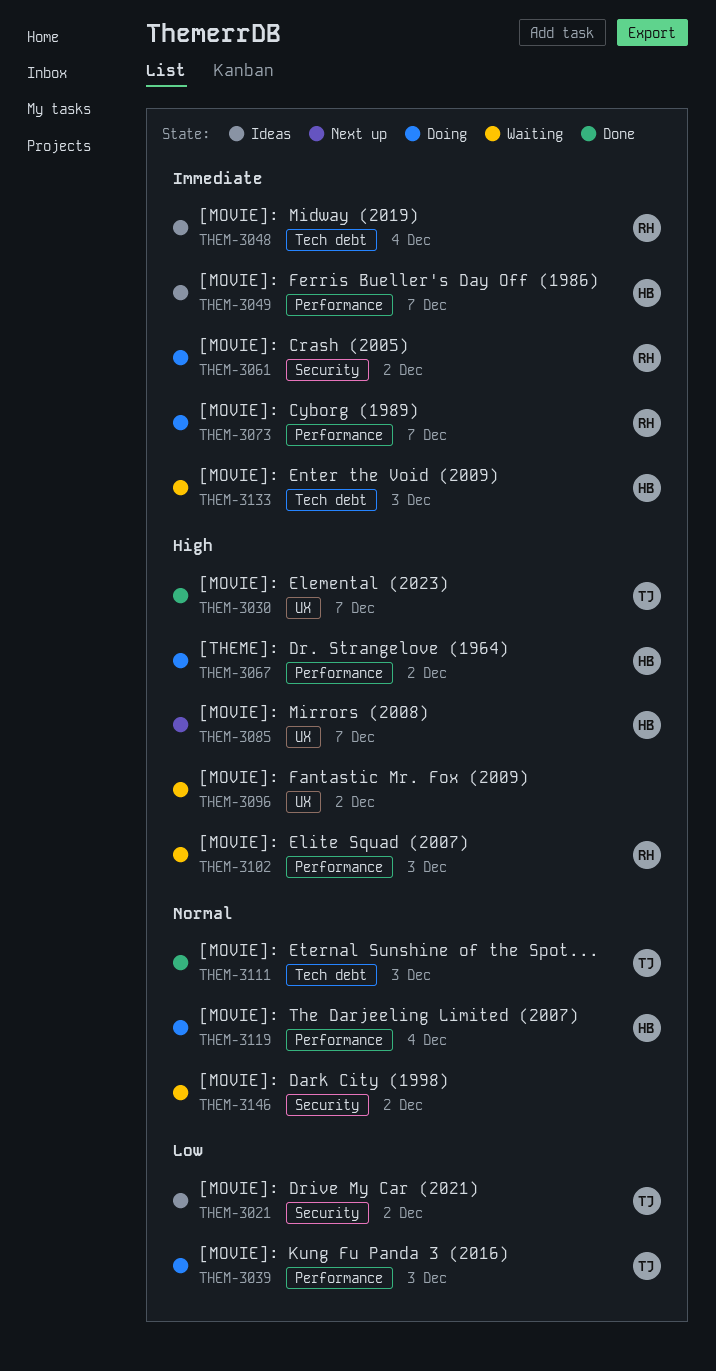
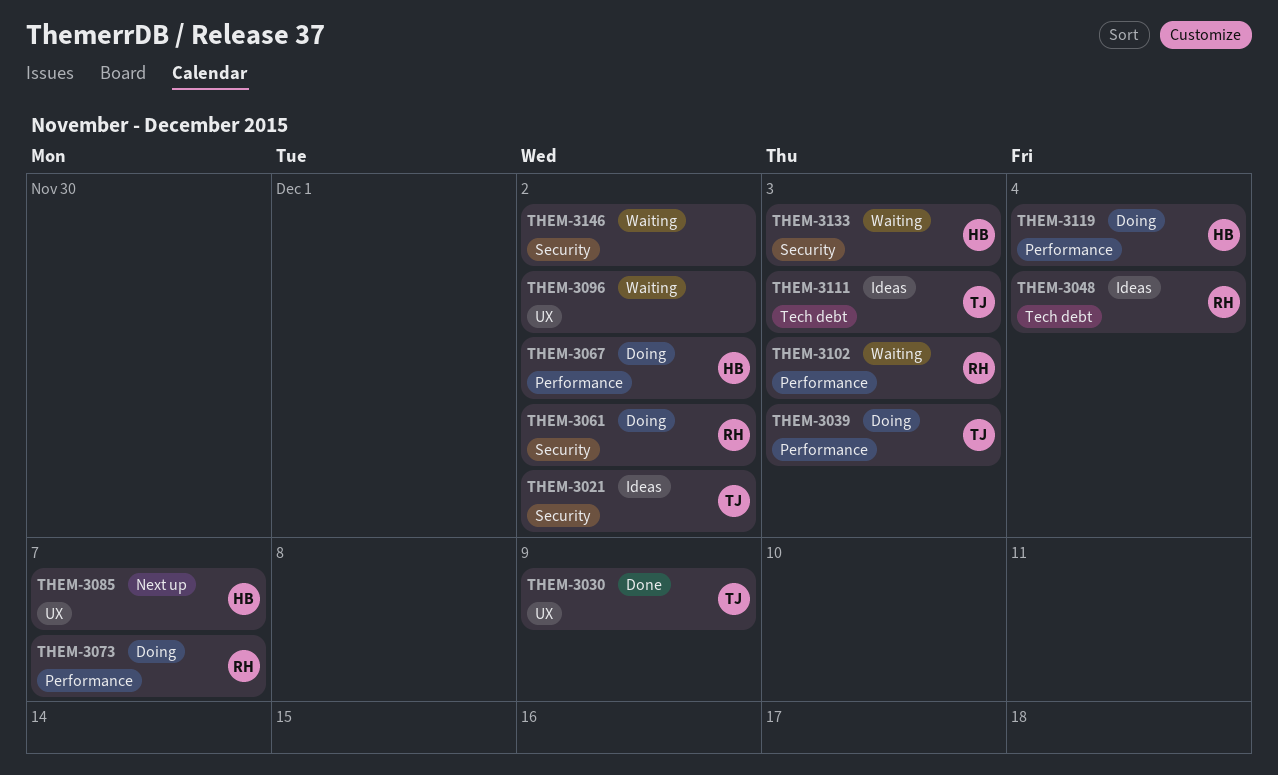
THEM-3030, due: Dec 7 -> Dec 9
THEM-3049: present -> none
THEM-3111, status: Done -> Ideas
THEM-3133, label: Tech debt -> Security

